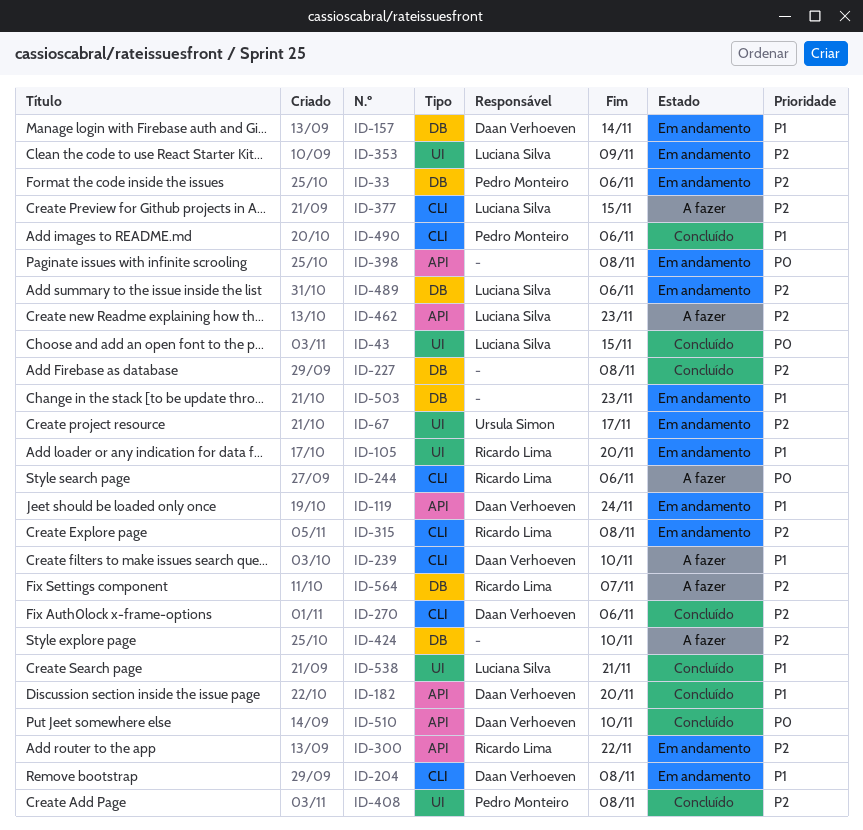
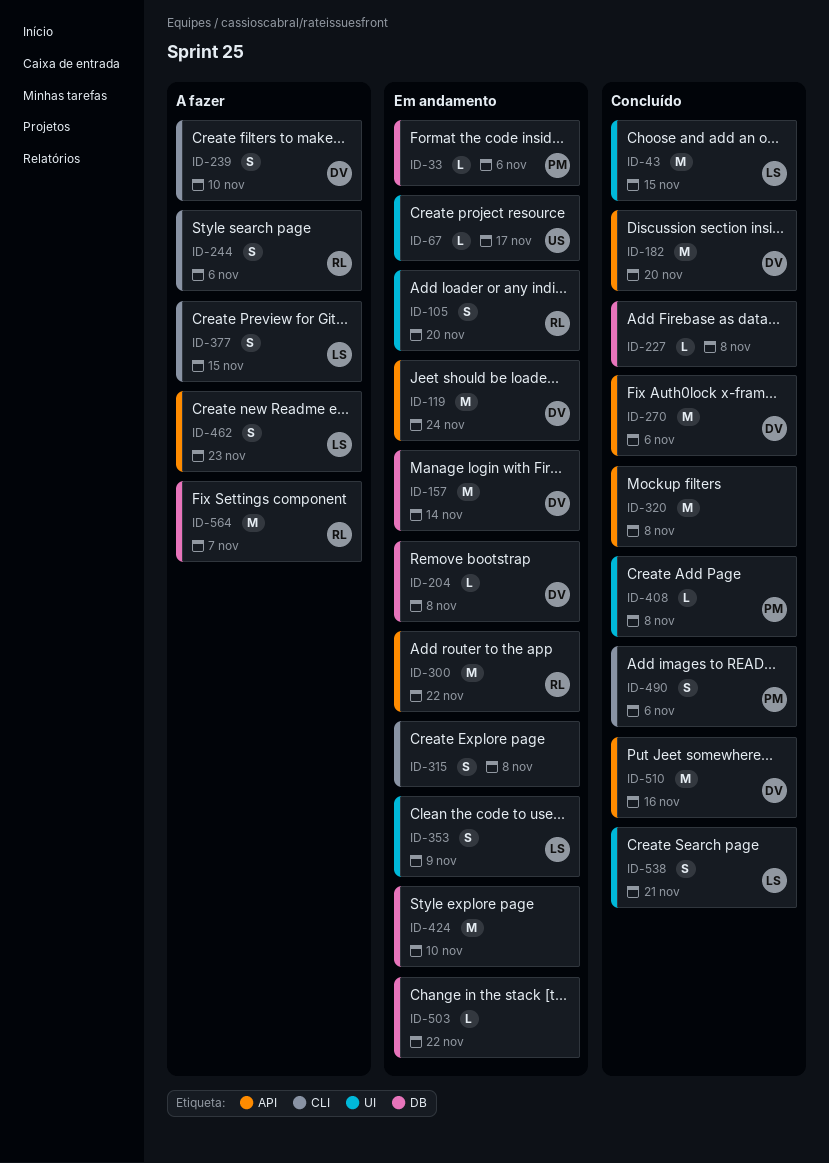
ID-204, label: CLI -> DB
ID-270, label: CLI -> API
ID-315, owner: Ricardo Lima -> none
ID-320: none -> present
ID-398: present -> none
ID-424, status: A fazer -> Em andamento
ID-489: present -> none
ID-503, due: Nov 23 -> Nov 22
ID-510, due: Nov 10 -> Nov 16

